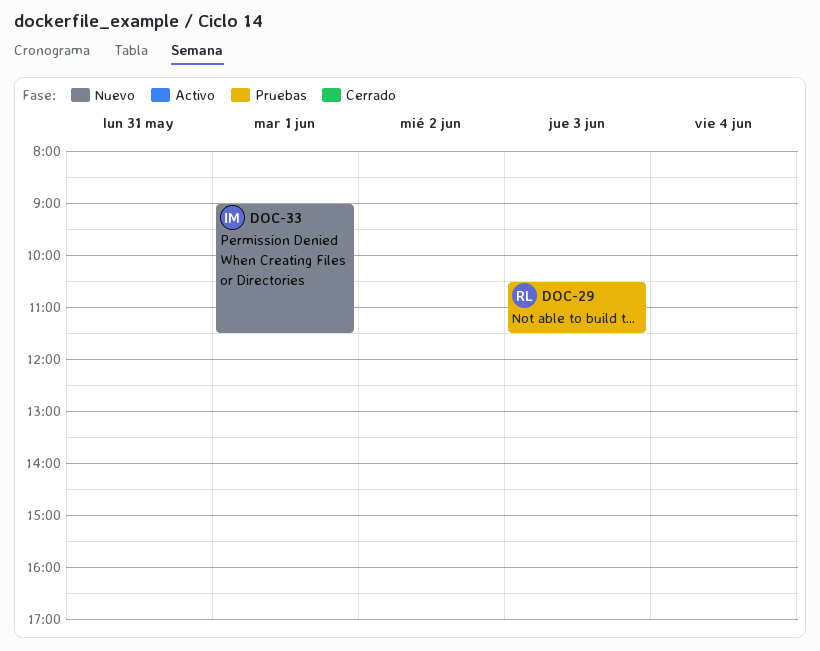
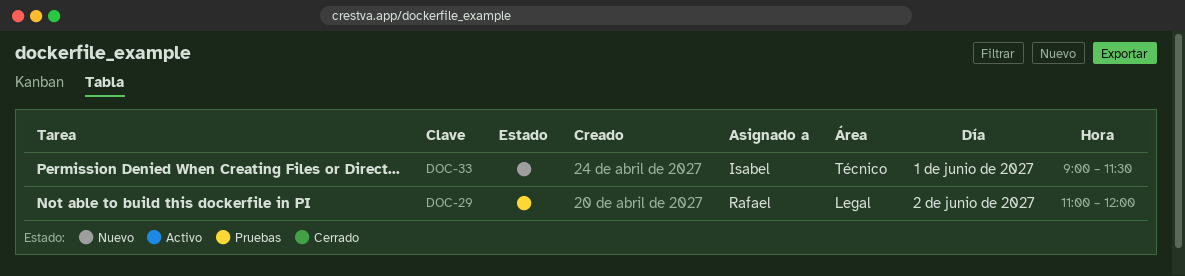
DOC-29, day: Jun 3 -> Jun 2
DOC-29, begins: 10:30 -> 11:00
DOC-29, ends: 11:30 -> 12:00

